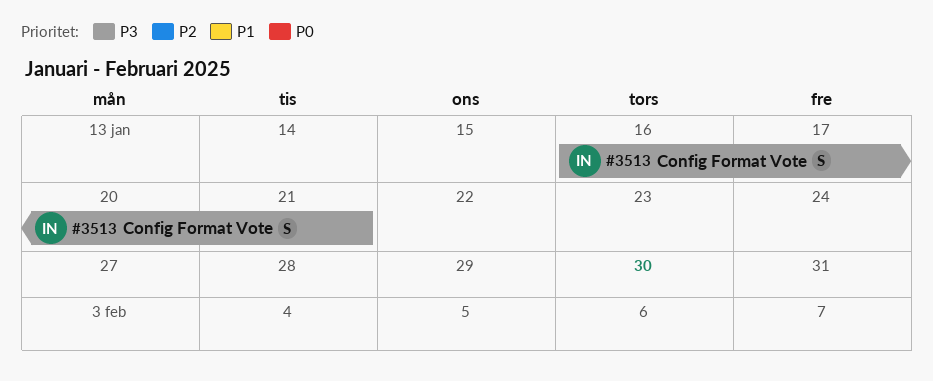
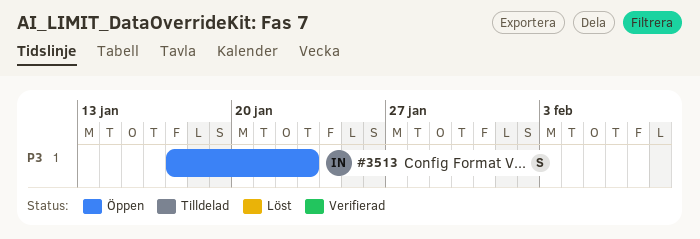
#3513, start: Jan 16 -> Jan 17
#3513, due: Jan 21 -> Jan 23

